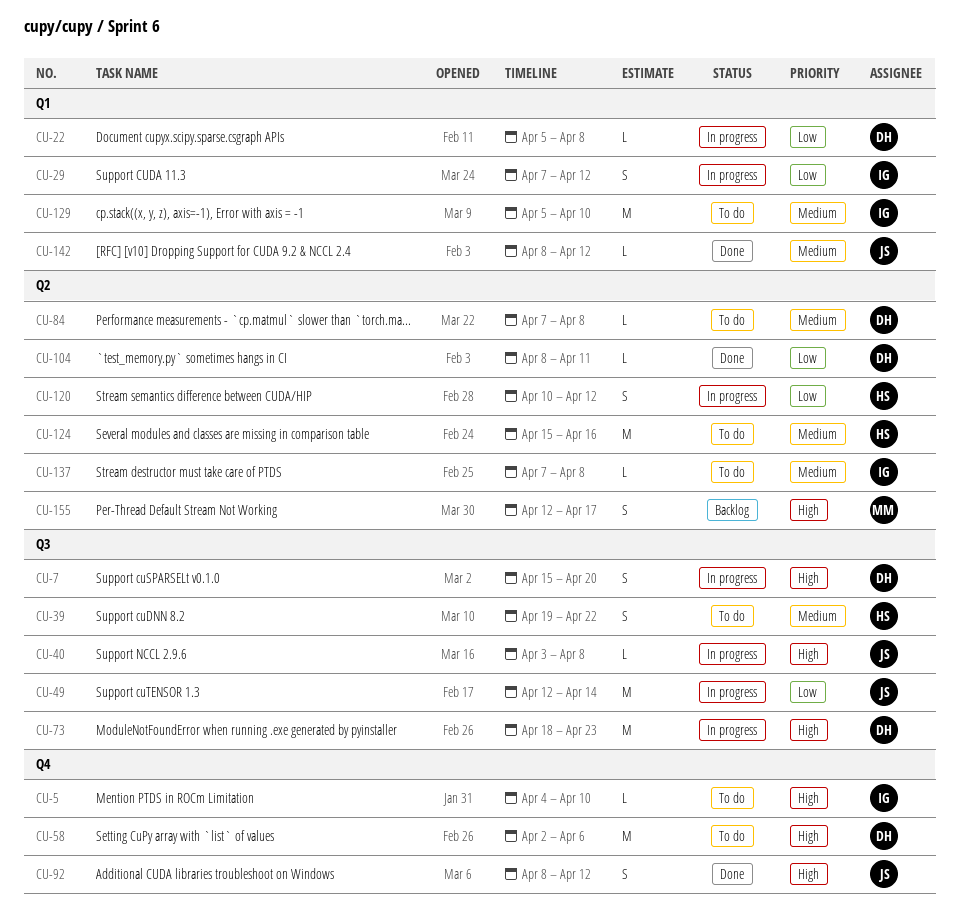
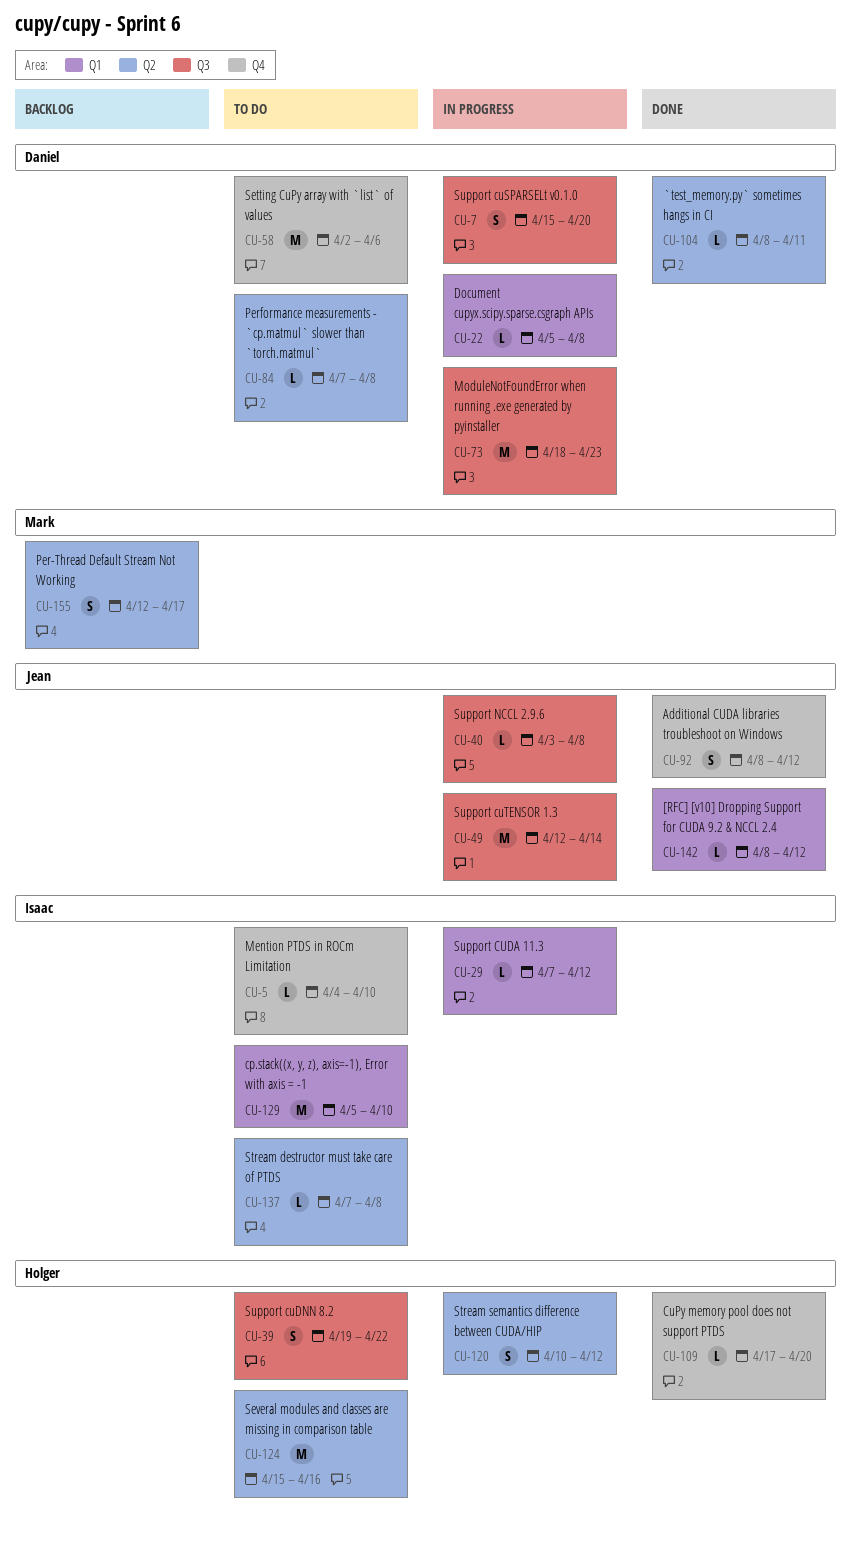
CU-29, estimate: S -> L
CU-109: none -> present

